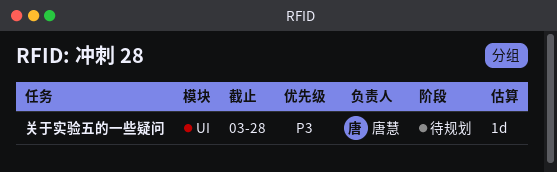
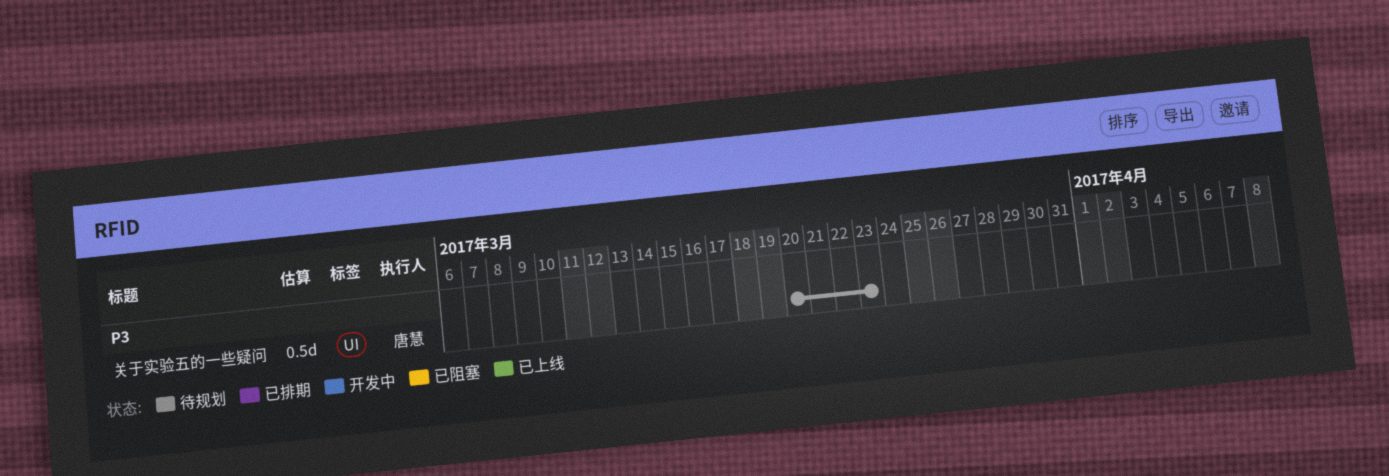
关于实验五的一些疑问, estimate: 1d -> 0.5d
关于实验五的一些疑问, due: Mar 28 -> Mar 23

